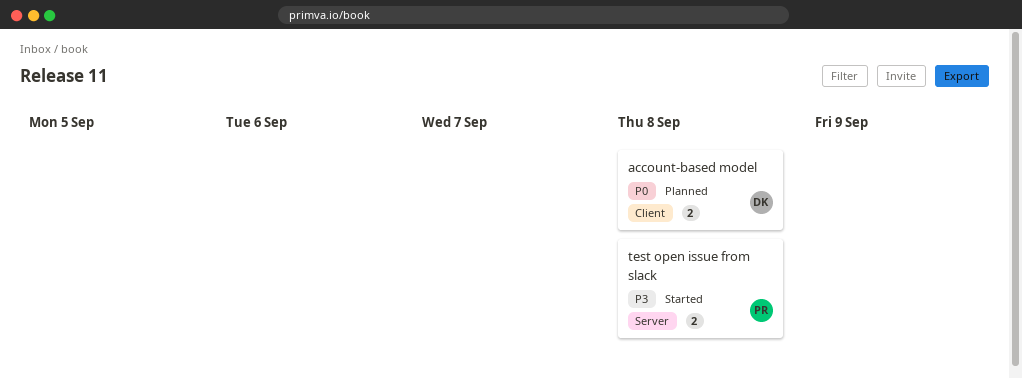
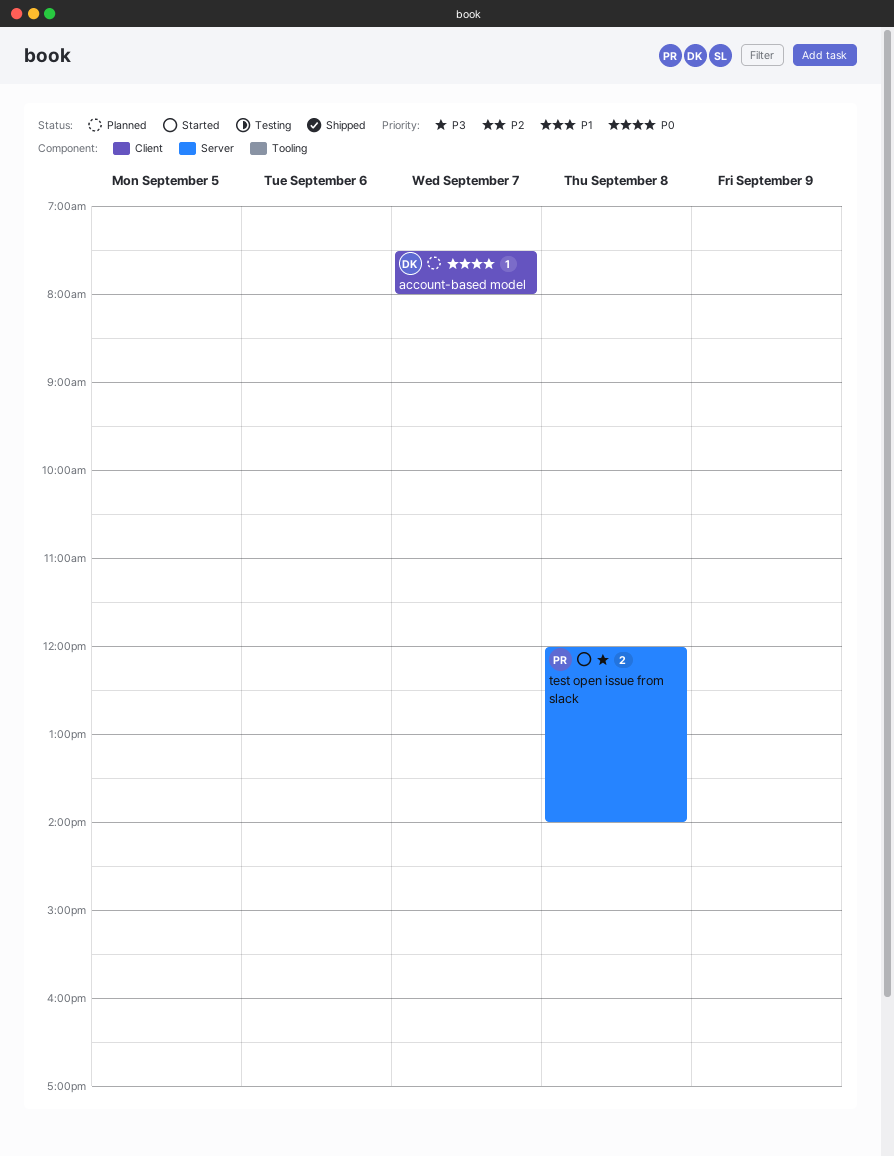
account-based model, estimate: 2 -> 1
account-based model, day: Sep 8 -> Sep 7

